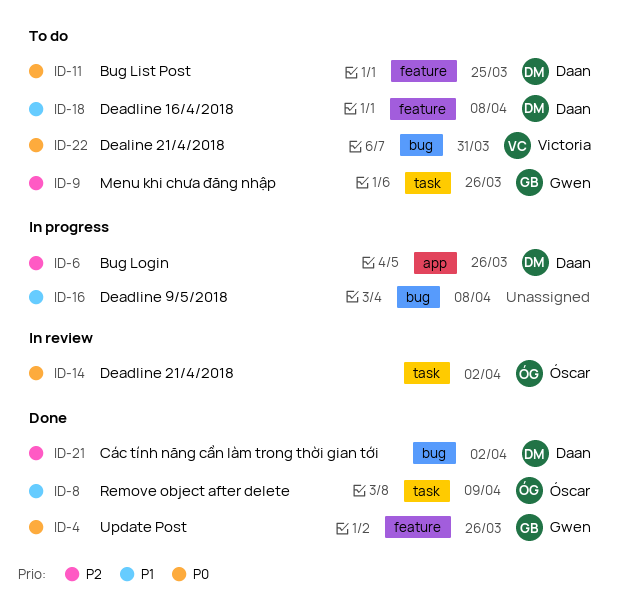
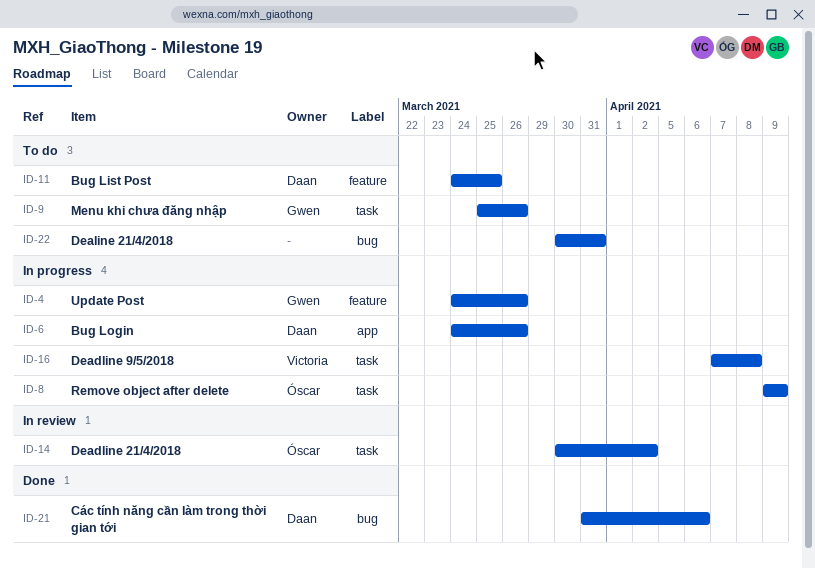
ID-4, status: Done -> In progress
ID-8, status: Done -> In progress
ID-16, owner: none -> Victoria
ID-16, label: bug -> task
ID-18: present -> none
ID-21, due: Apr 2 -> Apr 6
ID-22, owner: Victoria -> none

